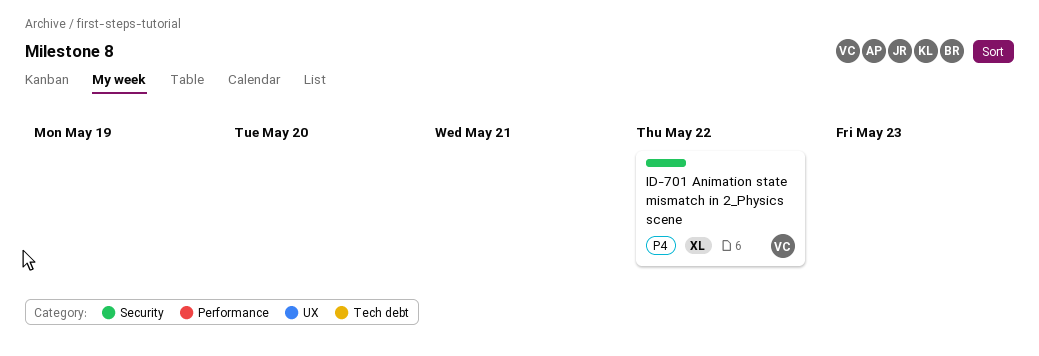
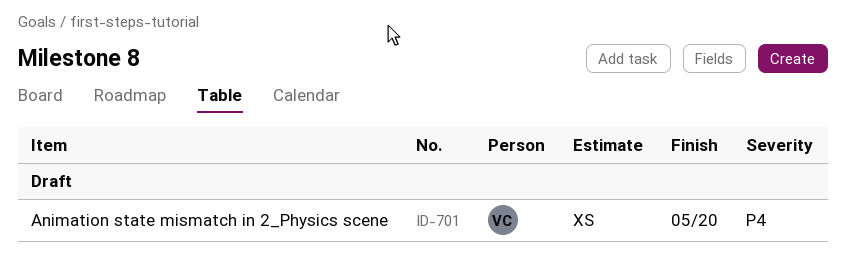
ID-701, estimate: XL -> XS
ID-701, due: May 22 -> May 20

